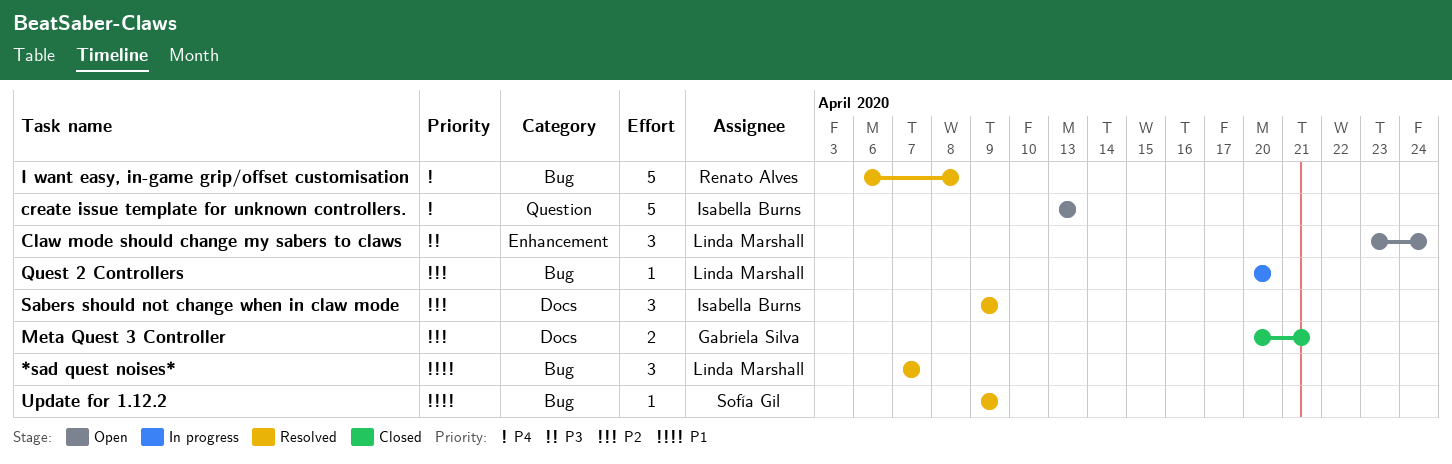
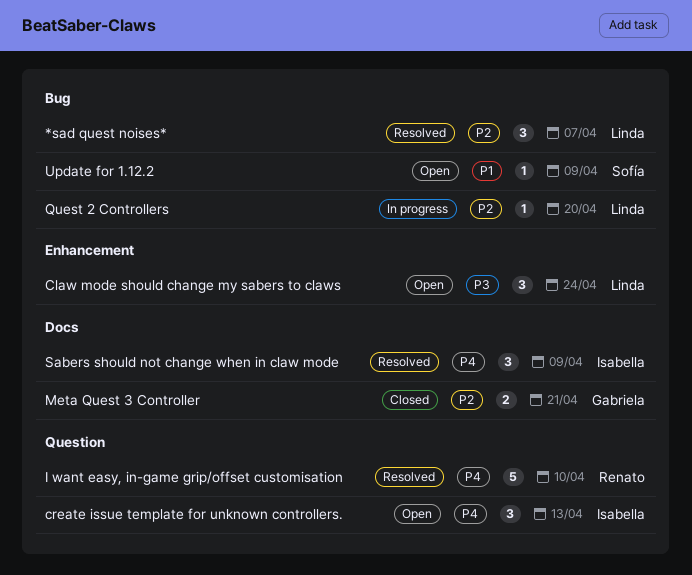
*sad quest noises*, priority: P1 -> P2
create issue template for unknown controllers., estimate: 5 -> 3
I want easy, in-game grip/offset customisation, label: Bug -> Question
I want easy, in-game grip/offset customisation, due: Apr 8 -> Apr 10
Sabers should not change when in claw mode, priority: P2 -> P4
Update for 1.12.2, status: Resolved -> Open

